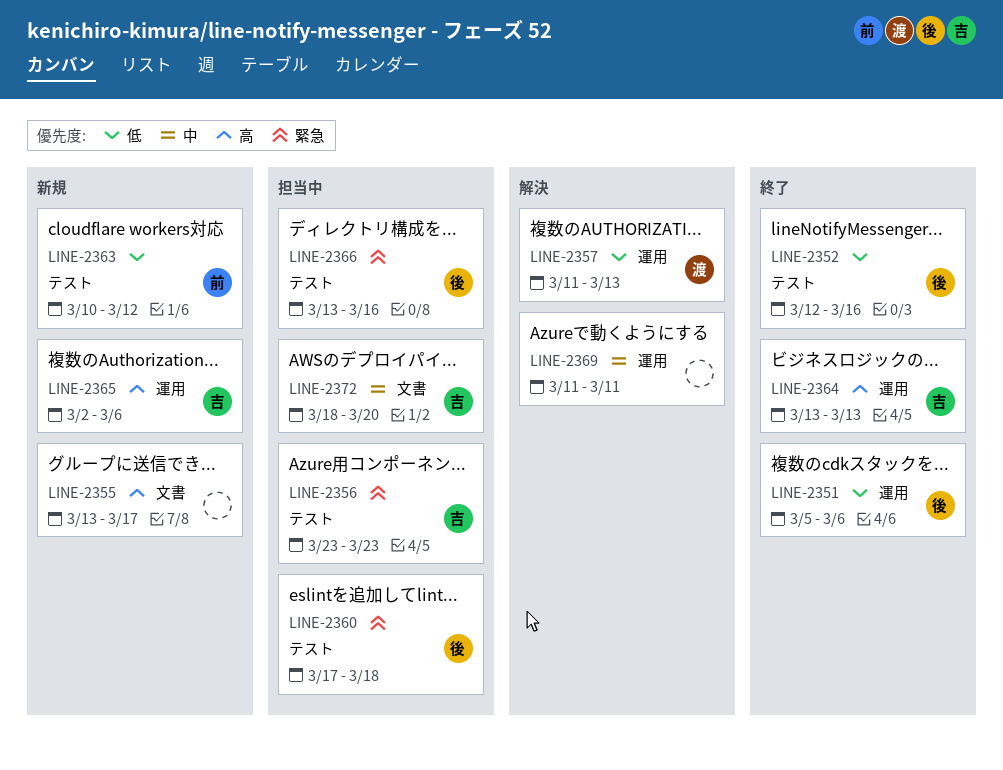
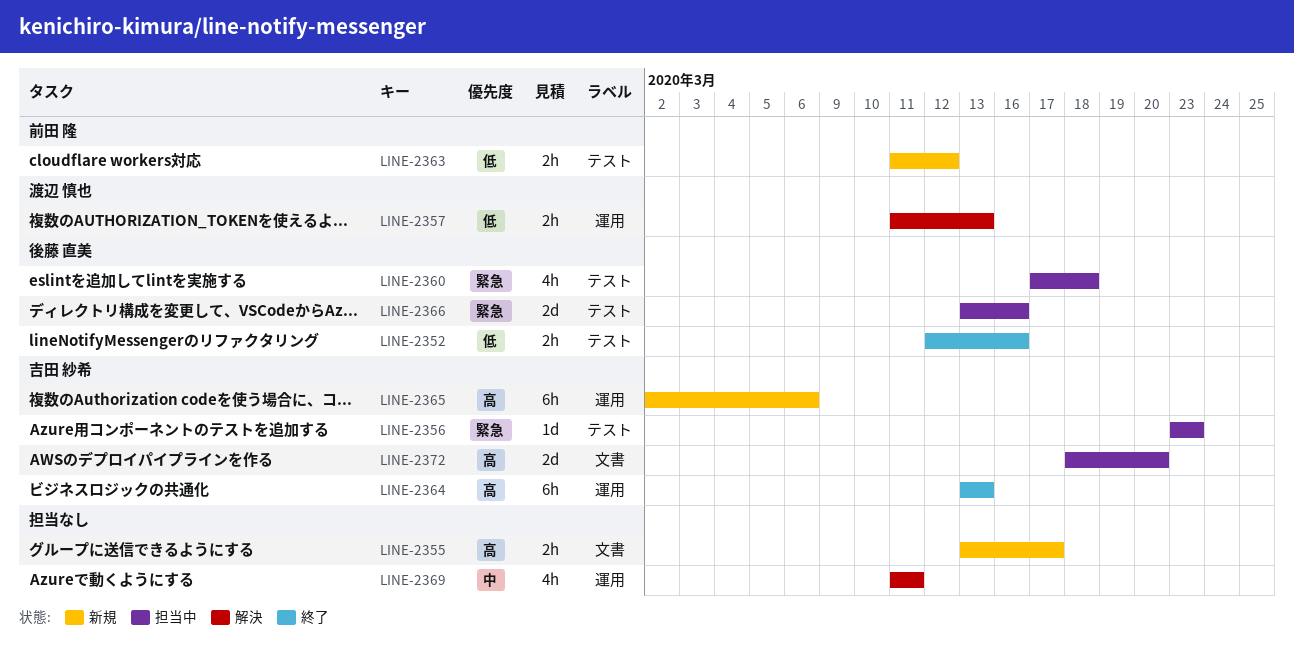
LINE-2351: present -> none
LINE-2363, start: Mar 10 -> Mar 11
LINE-2372, priority: 中 -> 高

